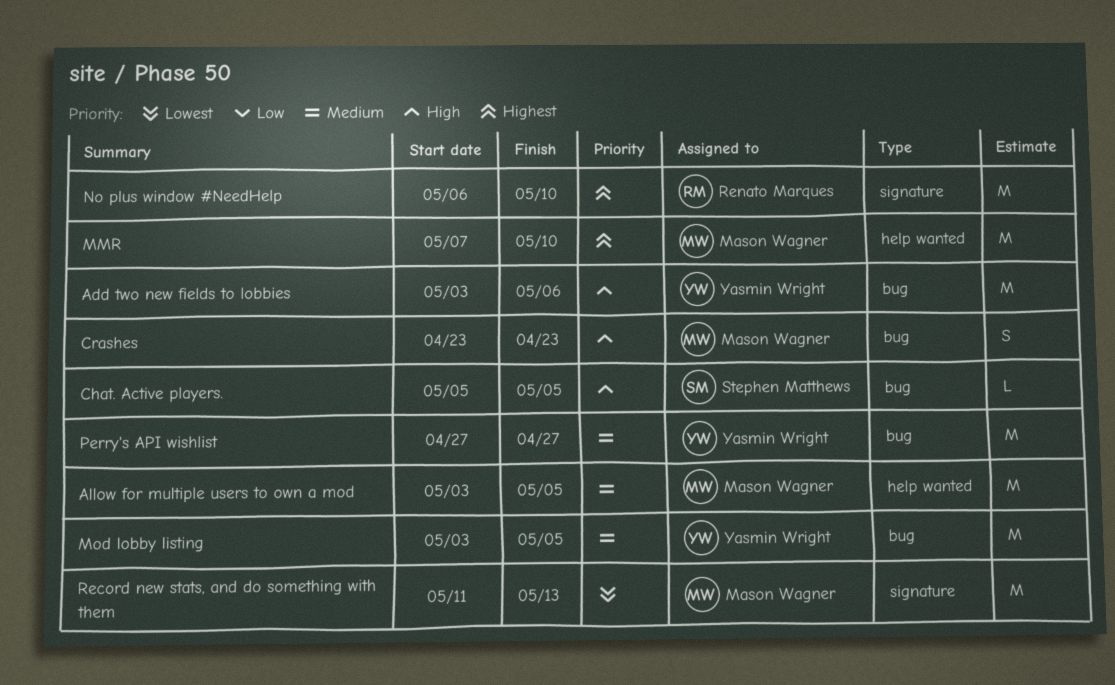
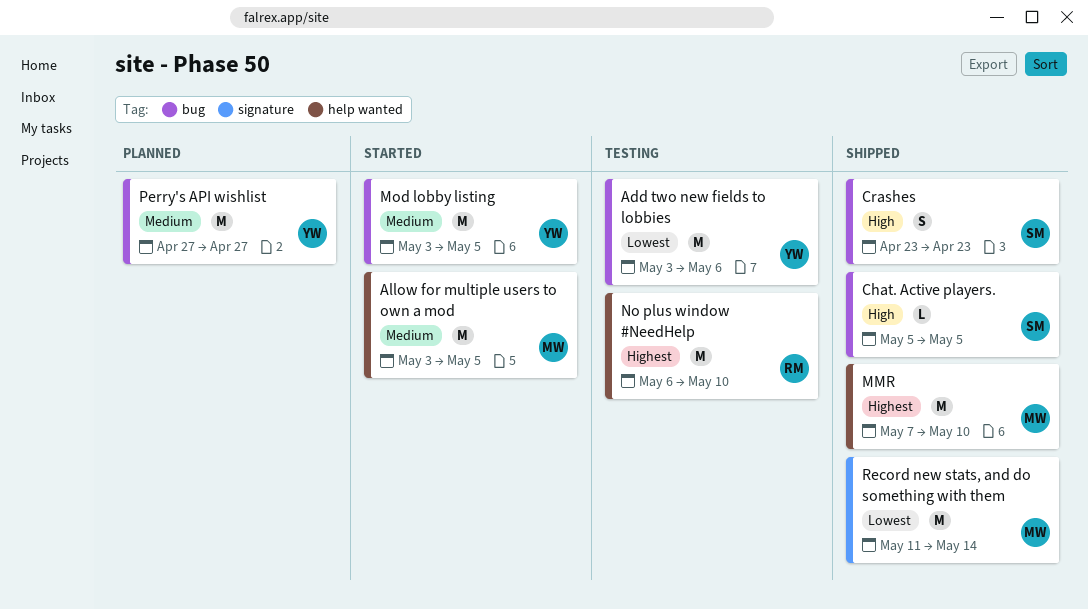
Add two new fields to lobbies, priority: High -> Lowest
Crashes, owner: Mason Wagner -> Stephen Matthews
No plus window #NeedHelp, label: signature -> help wanted
Record new stats, and do something with them, due: May 13 -> May 14

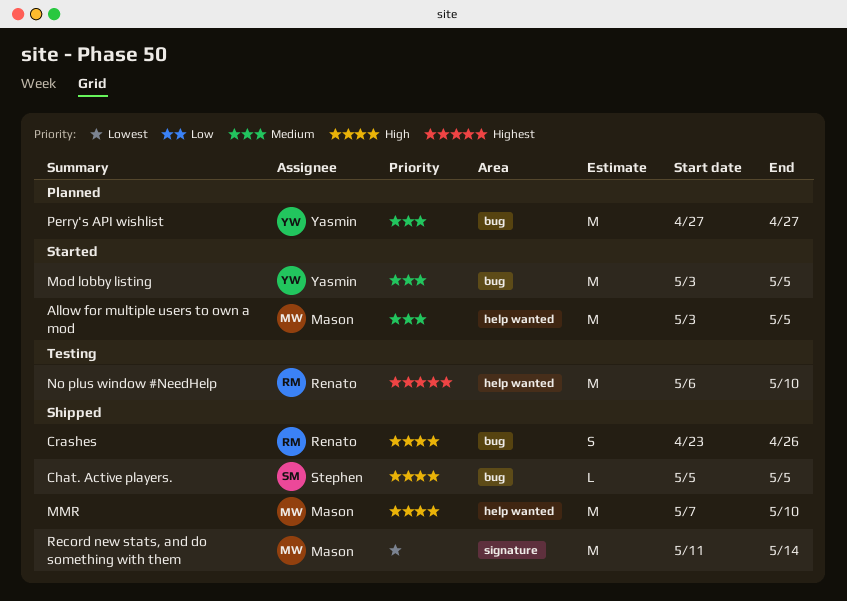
Add two new fields to lobbies: present -> none
Crashes, owner: Stephen -> Renato
Crashes, due: Apr 23 -> Apr 26
MMR, priority: Highest -> High

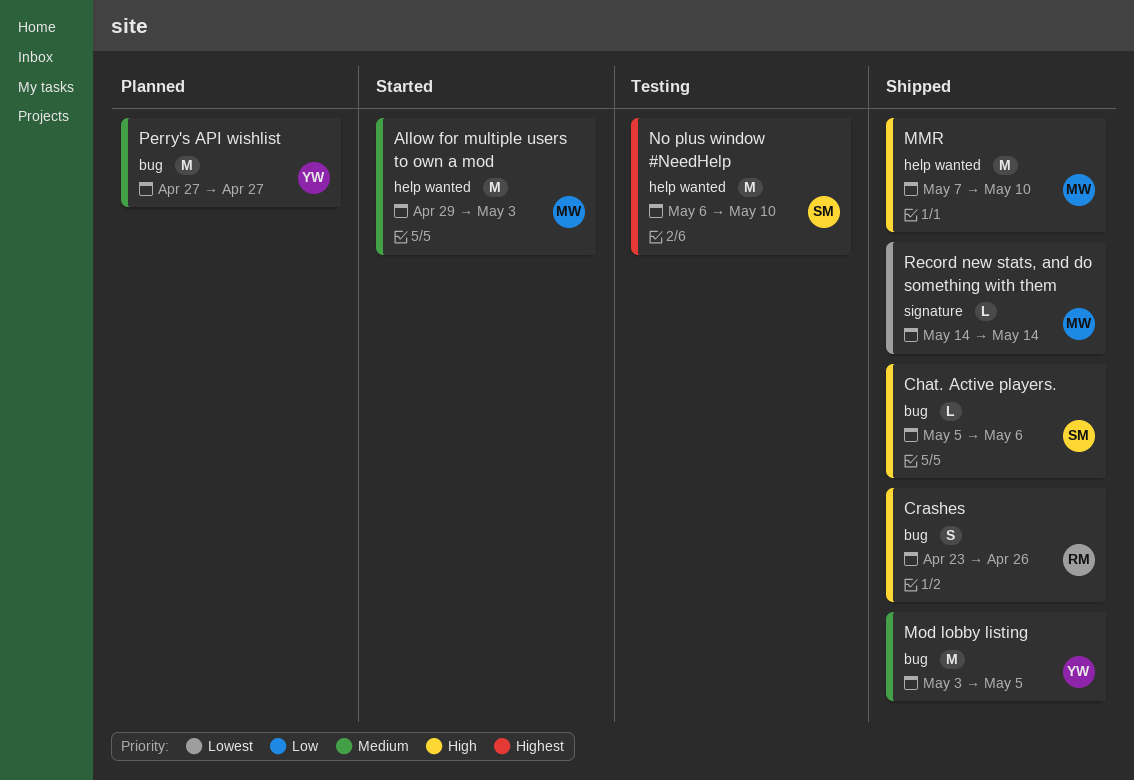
Allow for multiple users to own a mod, start: May 3 -> Apr 29
Allow for multiple users to own a mod, due: May 5 -> May 3
Chat. Active players., due: May 5 -> May 6
Mod lobby listing, status: Started -> Shipped
No plus window #NeedHelp, owner: Renato -> Stephen
Record new stats, and do something with them, estimate: M -> L
Record new stats, and do something with them, start: May 11 -> May 14

